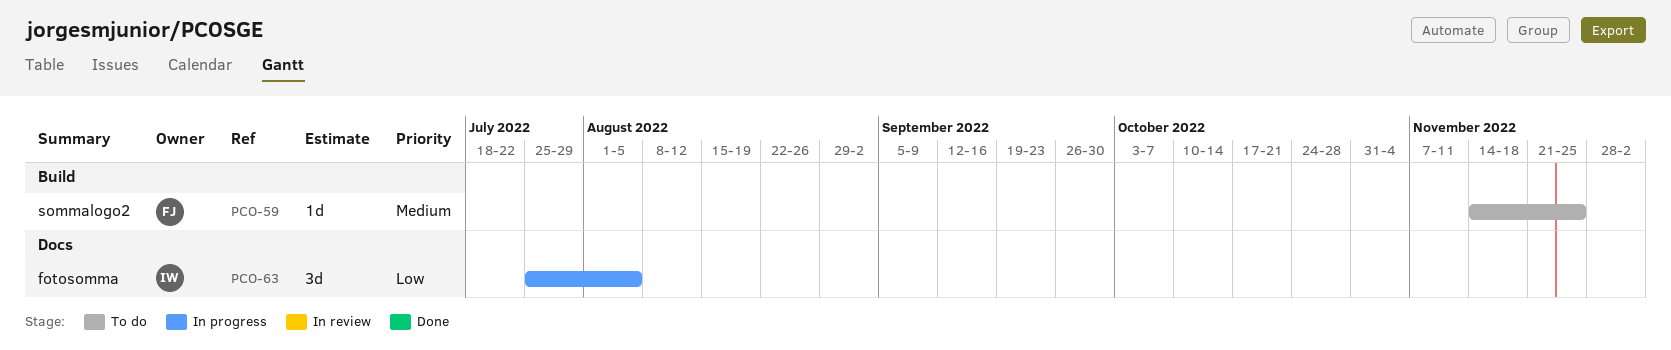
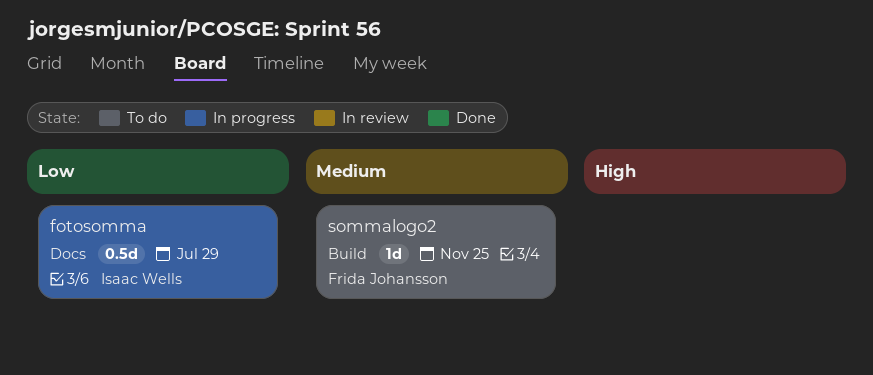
fotosomma, estimate: 3d -> 0.5d
fotosomma, due: Aug 5 -> Jul 29

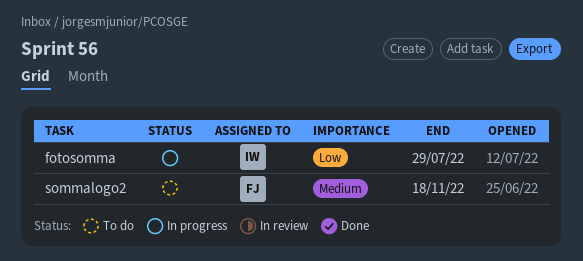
sommalogo2, due: Nov 25 -> Nov 18

